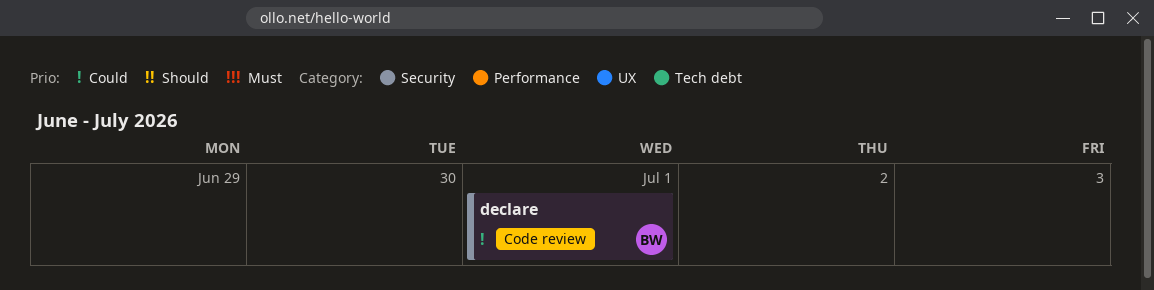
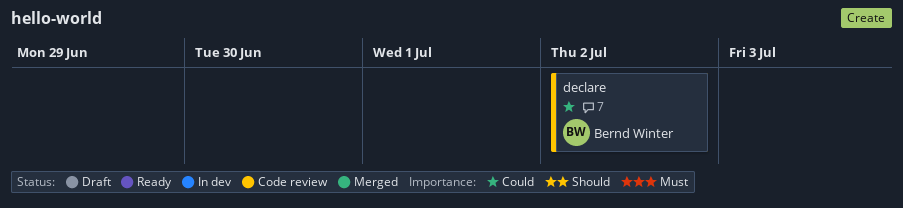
declare, due: Jul 1 -> Jul 2

